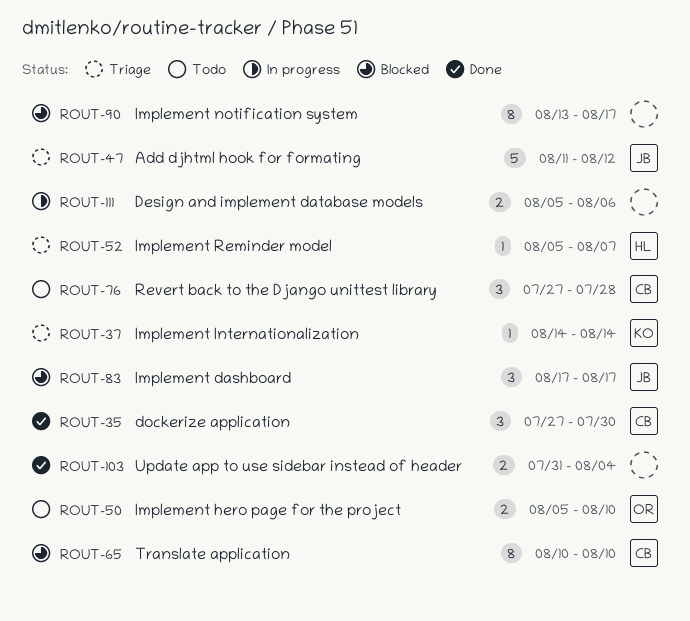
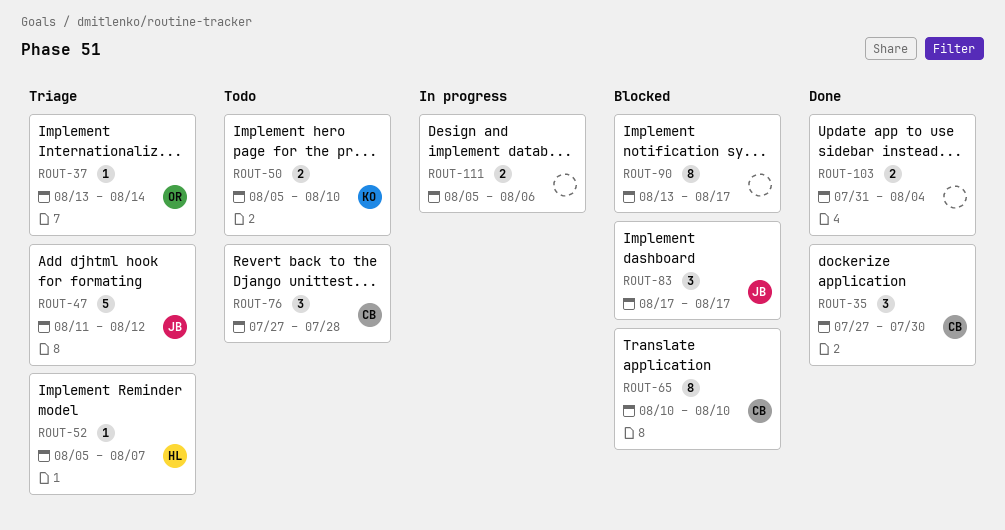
ROUT-37, owner: KO -> OR
ROUT-37, start: Aug 14 -> Aug 13
ROUT-50, owner: OR -> KO

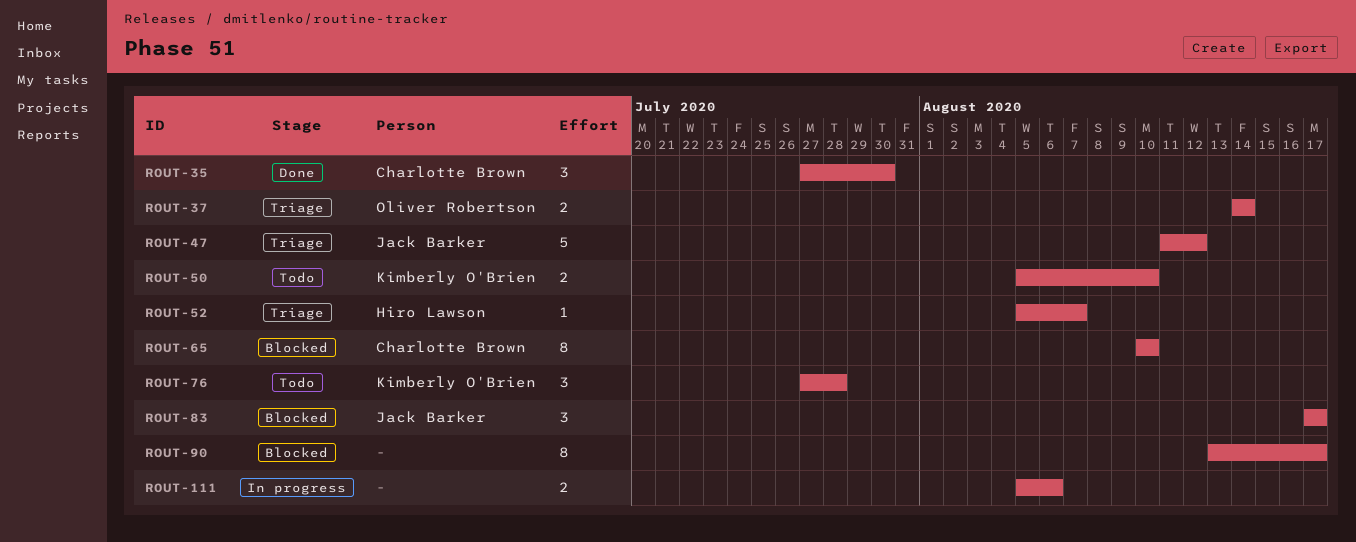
ROUT-37, estimate: 1 -> 2
ROUT-37, start: Aug 13 -> Aug 14
ROUT-76, owner: Charlotte Brown -> Kimberly O'Brien
ROUT-103: present -> none

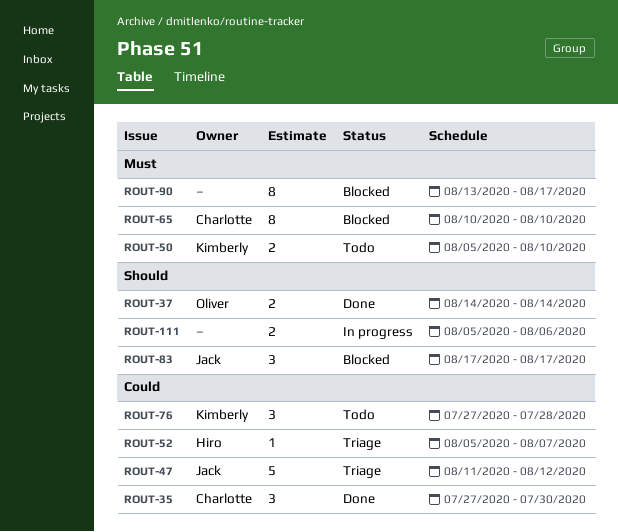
ROUT-37, status: Triage -> Done

